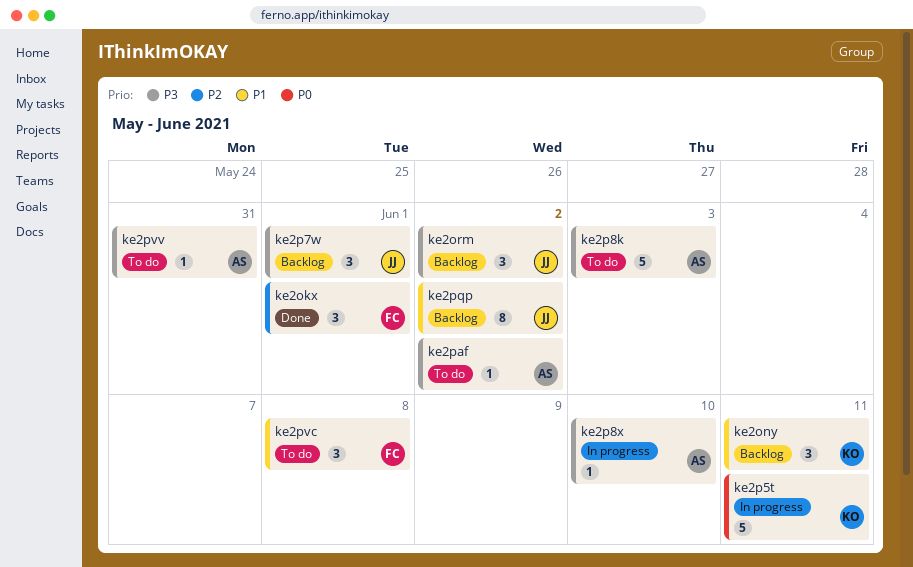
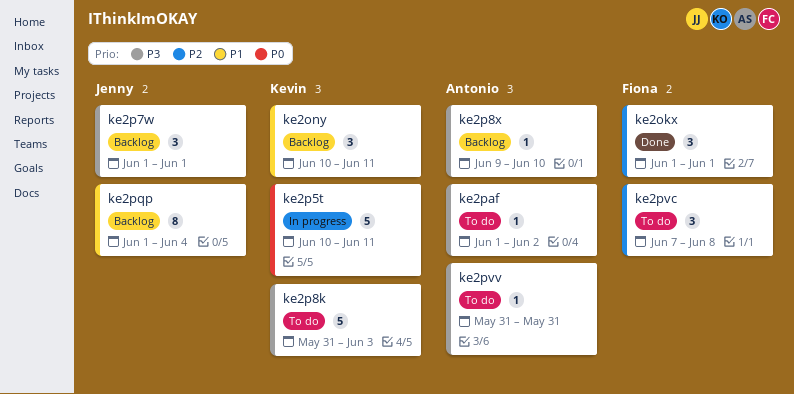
ke2orm: present -> none
ke2p8k, owner: Antonio -> Kevin
ke2p8x, status: In progress -> Backlog
ke2pqp, due: Jun 2 -> Jun 4
ke2pvc, priority: P1 -> P2

